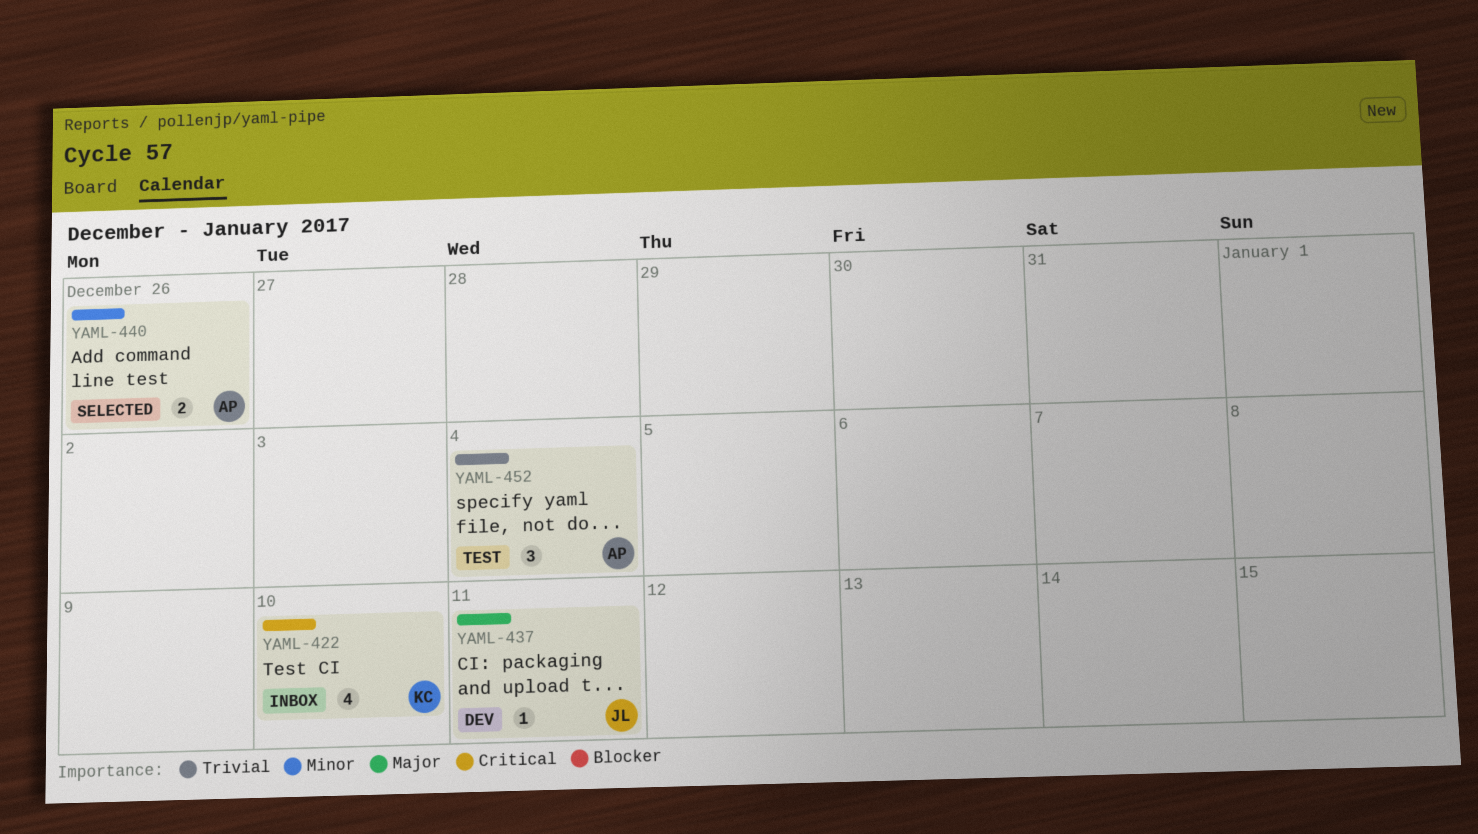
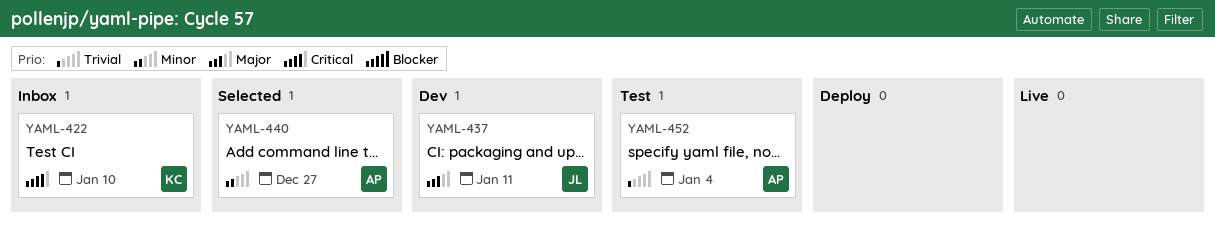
YAML-440, due: Dec 26 -> Dec 27

